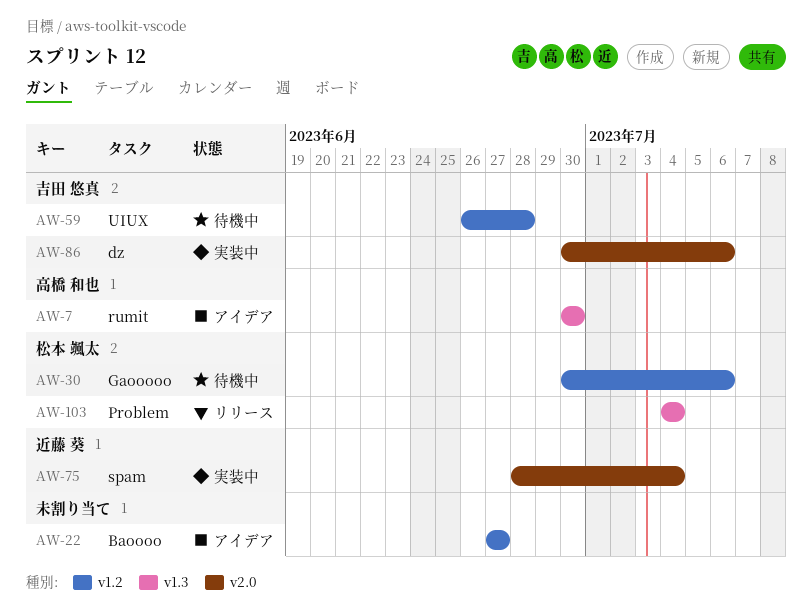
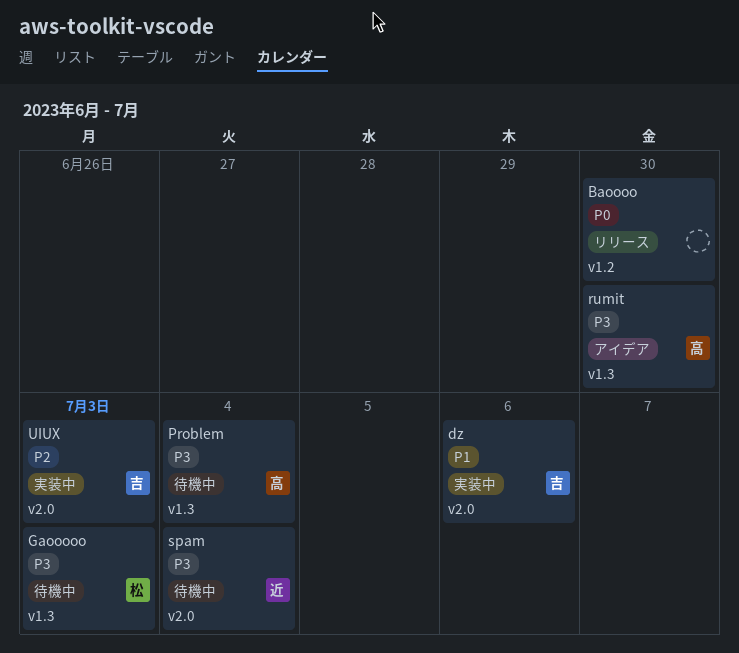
Baoooo, status: アイデア -> リリース
Baoooo, due: Jun 27 -> Jun 30
Gaooooo, label: v1.2 -> v1.3
Gaooooo, due: Jul 6 -> Jul 3
Problem, status: リリース -> 待機中
Problem, owner: 松本 颯太 -> 高橋 和也
spam, status: 実装中 -> 待機中
UIUX, status: 待機中 -> 実装中
UIUX, label: v1.2 -> v2.0
UIUX, due: Jun 28 -> Jul 3

